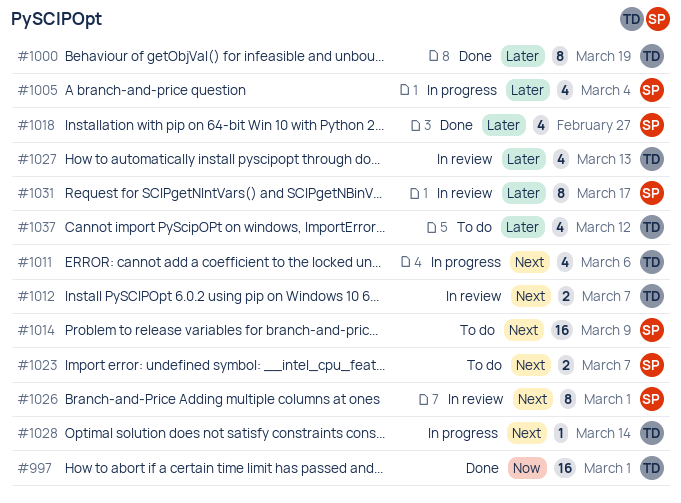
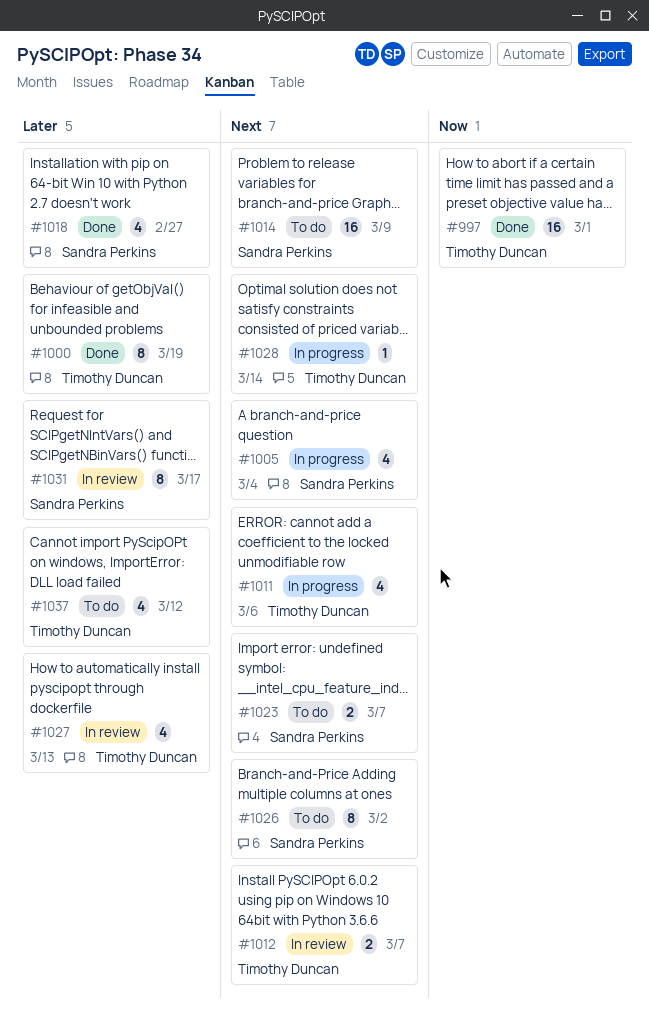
#1005, priority: Later -> Next
#1026, status: In review -> To do
#1026, due: Mar 1 -> Mar 2

